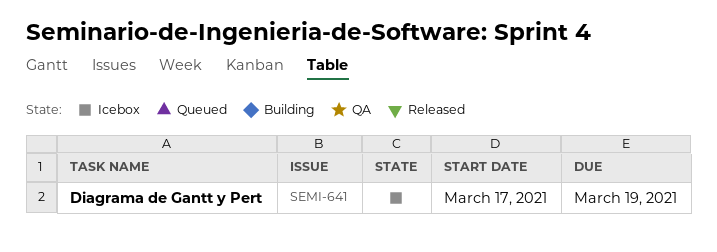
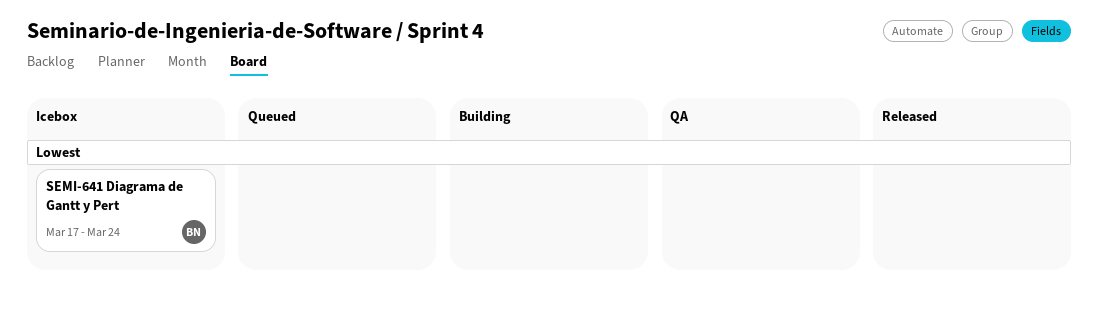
SEMI-641, due: Mar 19 -> Mar 24

